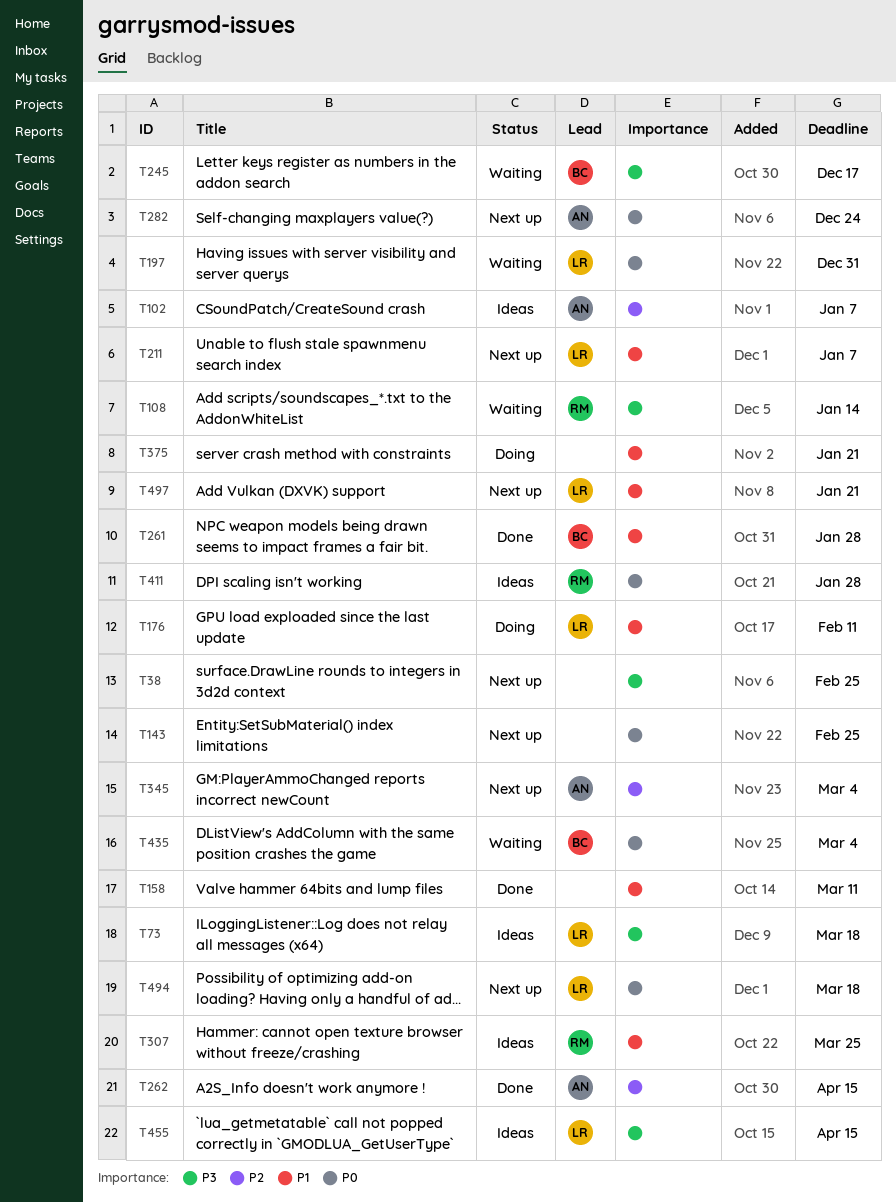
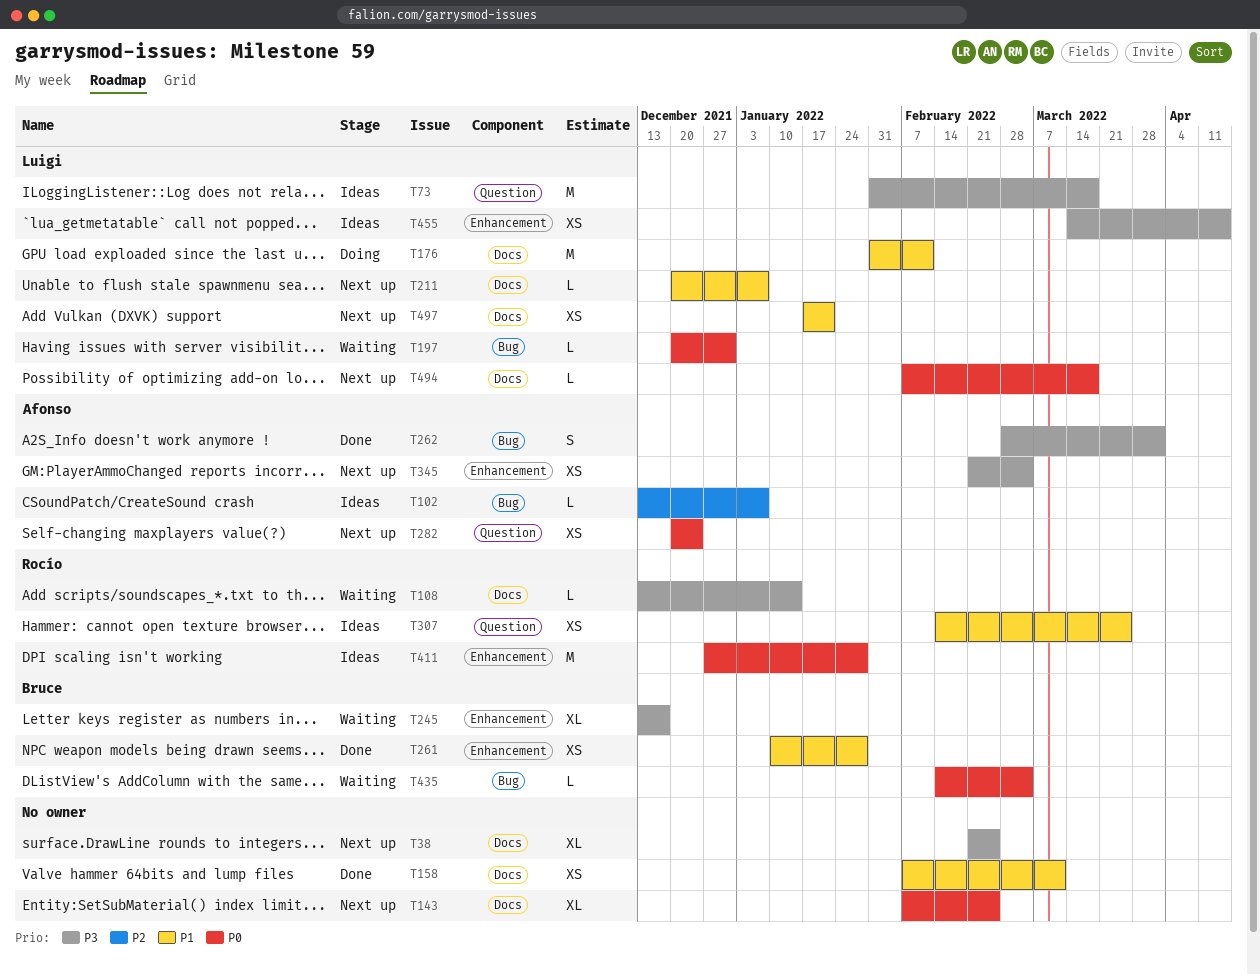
T262, priority: P2 -> P3
T262, due: Apr 15 -> Apr 1
T345, priority: P2 -> P3
T375: present -> none

